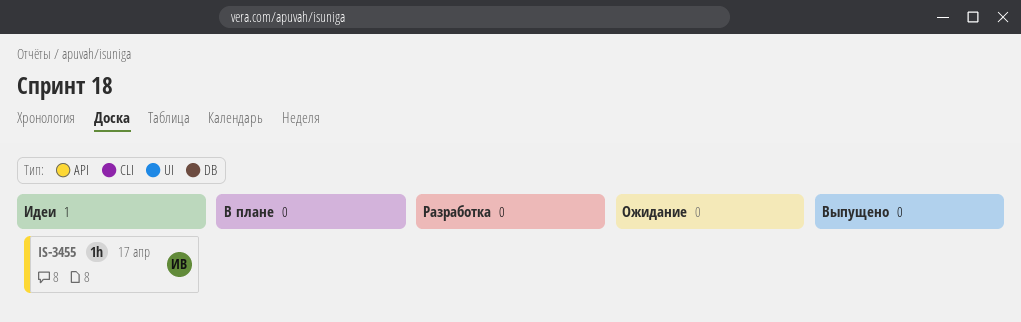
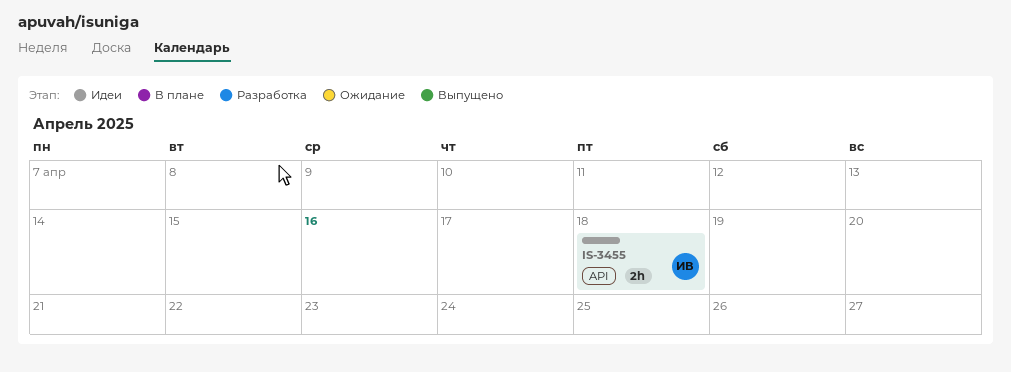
IS-3455, estimate: 1h -> 2h
IS-3455, due: Apr 17 -> Apr 18

